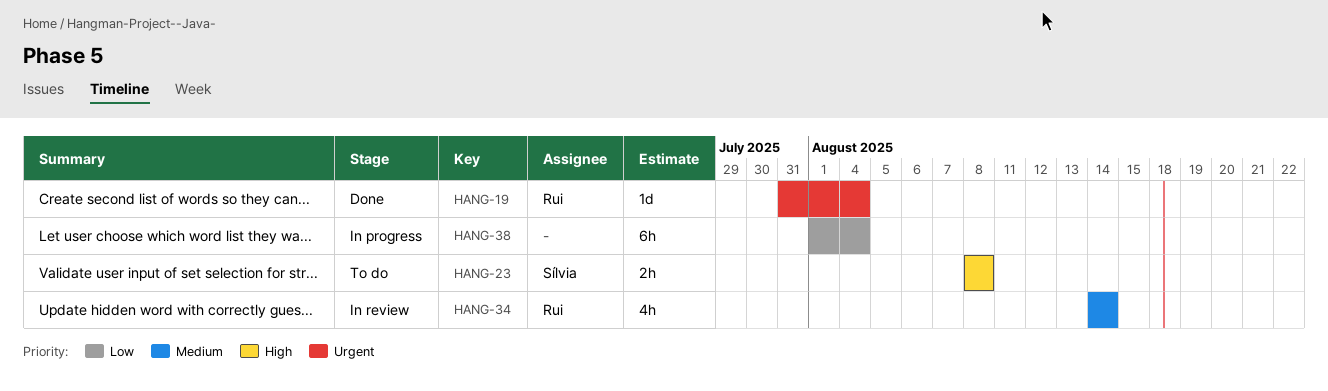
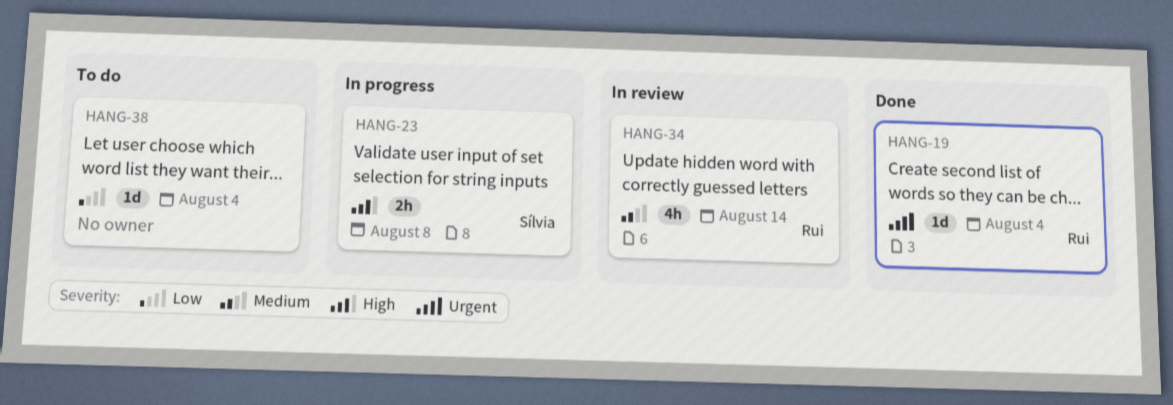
HANG-23, status: To do -> In progress
HANG-38, status: In progress -> To do
HANG-38, estimate: 6h -> 1d

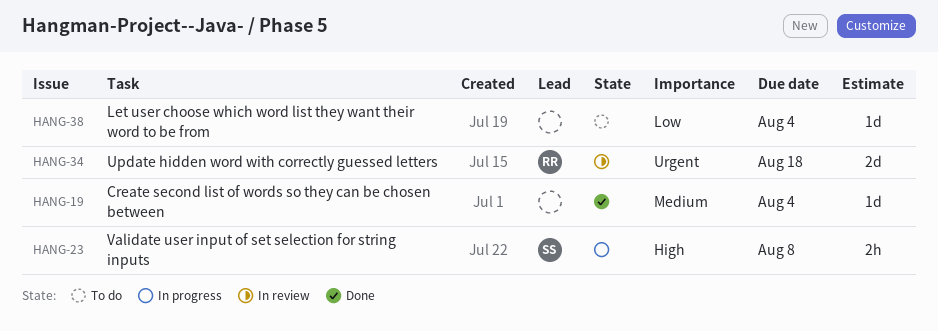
HANG-19, owner: Rui -> none
HANG-19, priority: Urgent -> Medium
HANG-34, priority: Medium -> Urgent
HANG-34, estimate: 4h -> 2d
HANG-34, due: Aug 14 -> Aug 18

